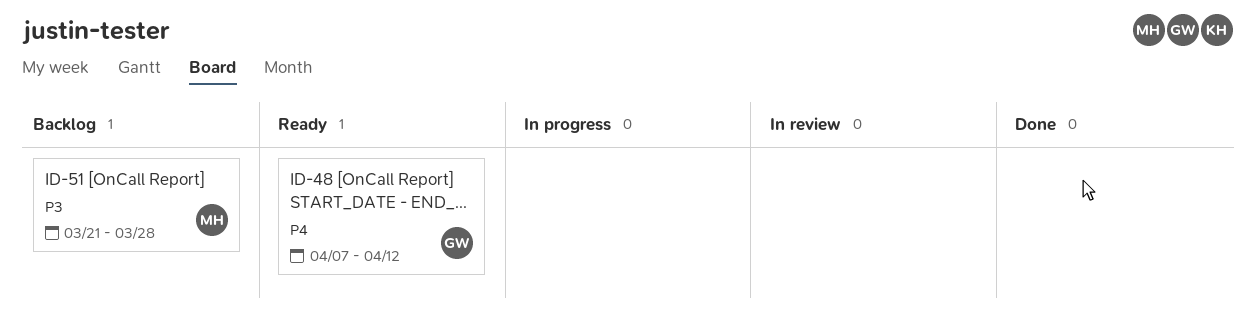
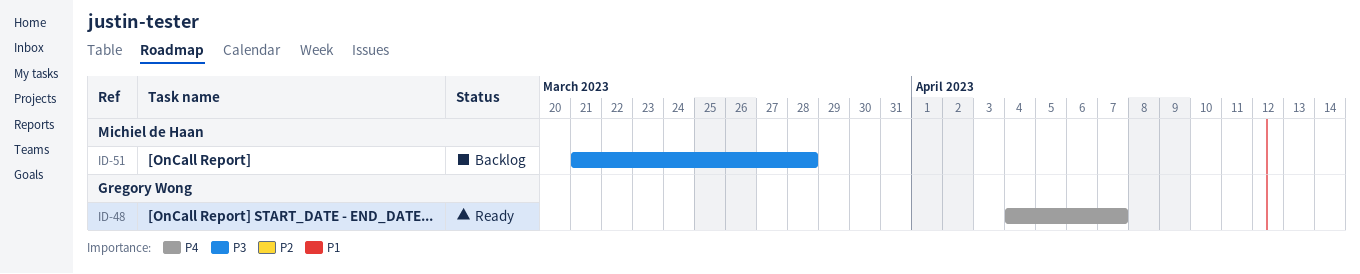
ID-48, start: Apr 7 -> Apr 4
ID-48, due: Apr 12 -> Apr 7

